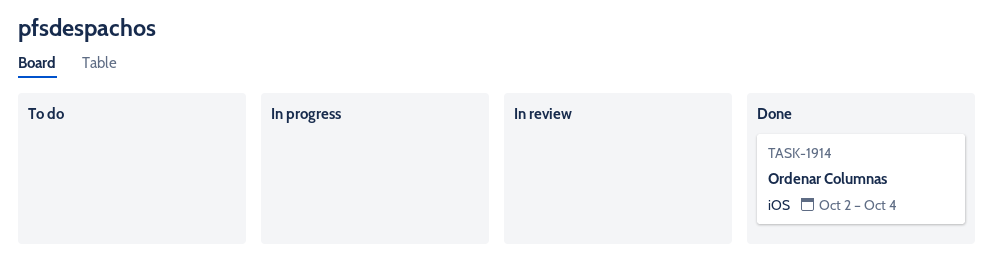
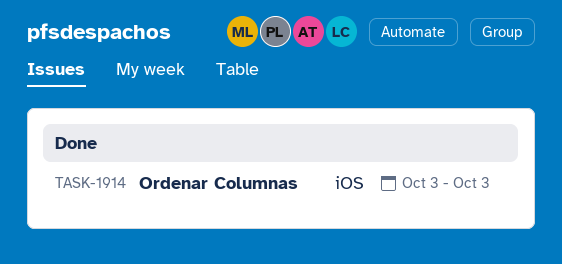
TASK-1914, start: Oct 2 -> Oct 3
TASK-1914, due: Oct 4 -> Oct 3

